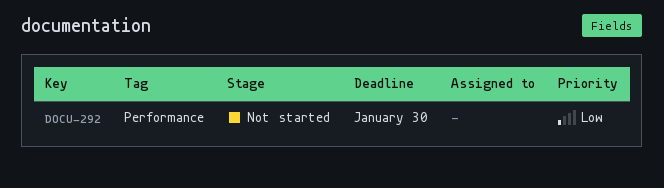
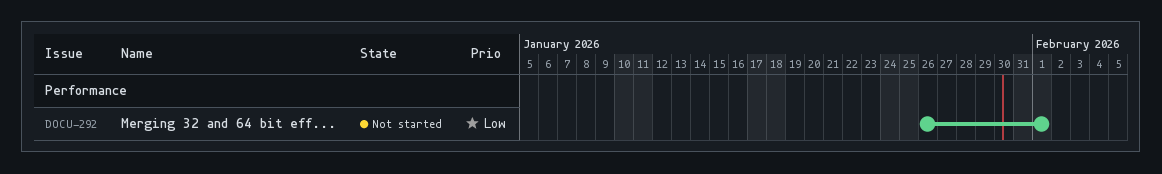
DOCU-292, due: Jan 30 -> Feb 1

